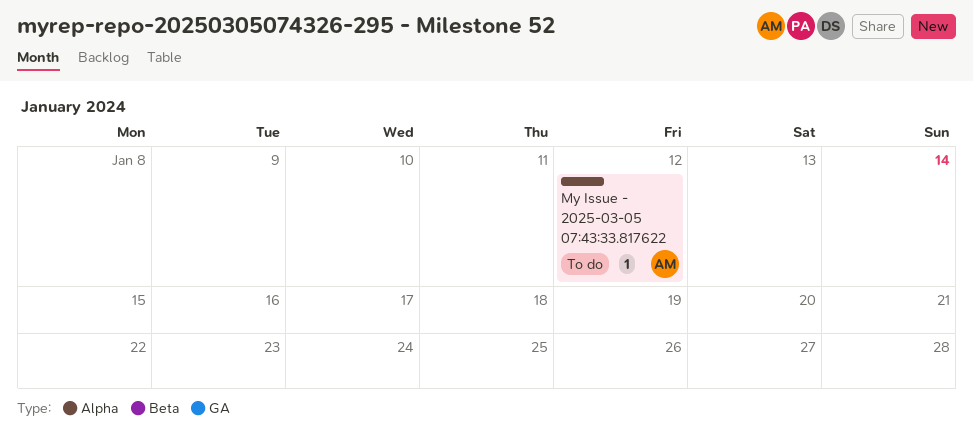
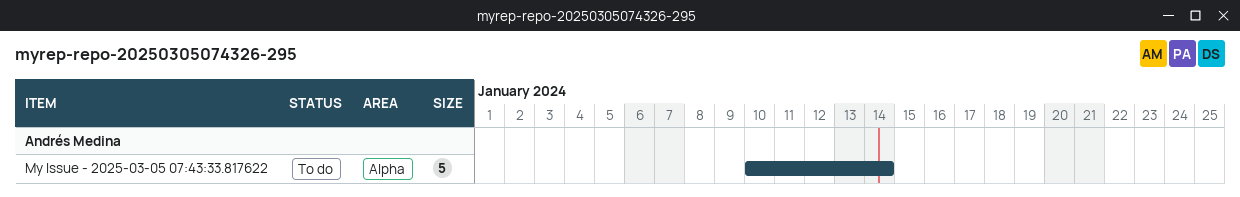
My Issue - 2025-03-05 07:43:33.817622, estimate: 1 -> 5
My Issue - 2025-03-05 07:43:33.817622, due: Jan 12 -> Jan 14

